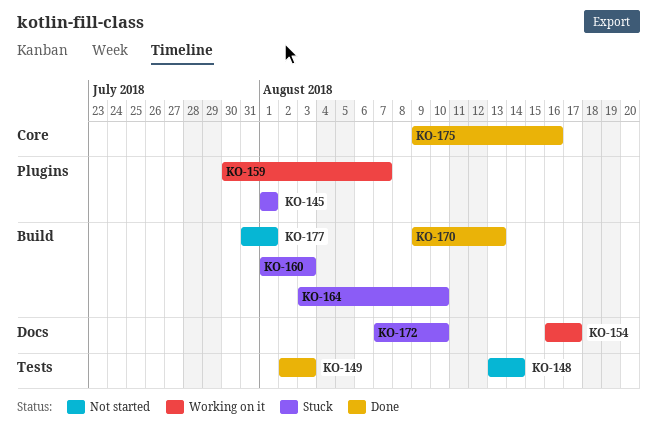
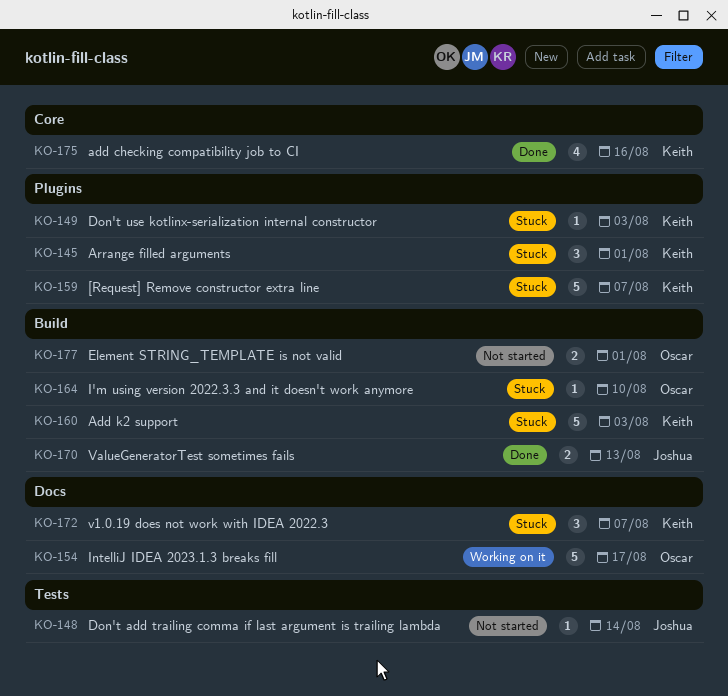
KO-149, status: Done -> Stuck
KO-149, label: Tests -> Plugins
KO-159, status: Working on it -> Stuck
KO-172, due: Aug 10 -> Aug 7

